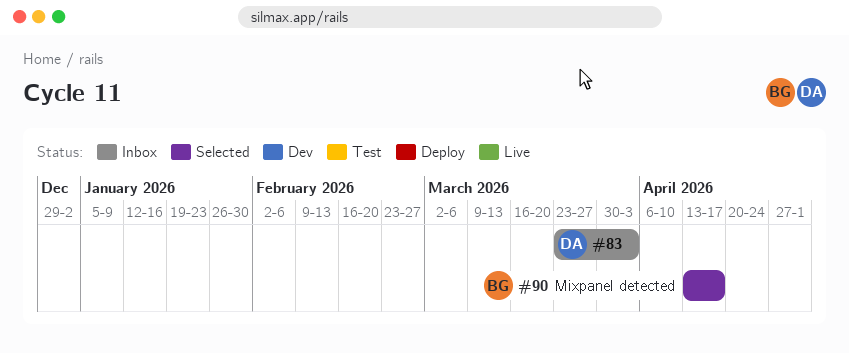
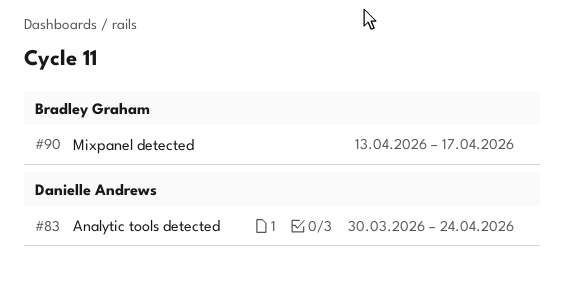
#83, start: Mar 23 -> Mar 30
#83, due: Apr 3 -> Apr 24

